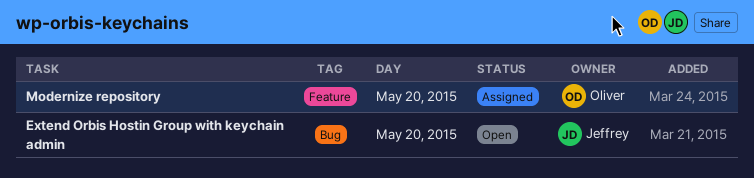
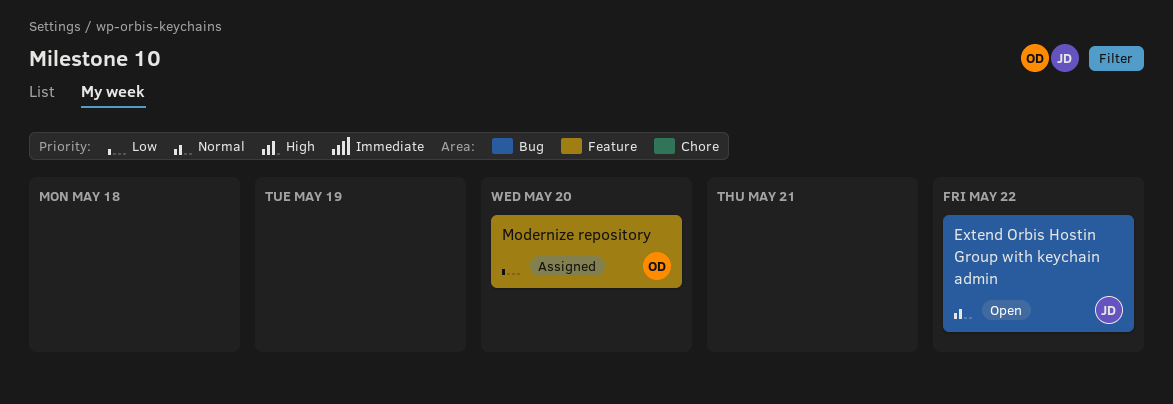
Extend Orbis Hostin Group with keychain admin, day: May 20 -> May 22

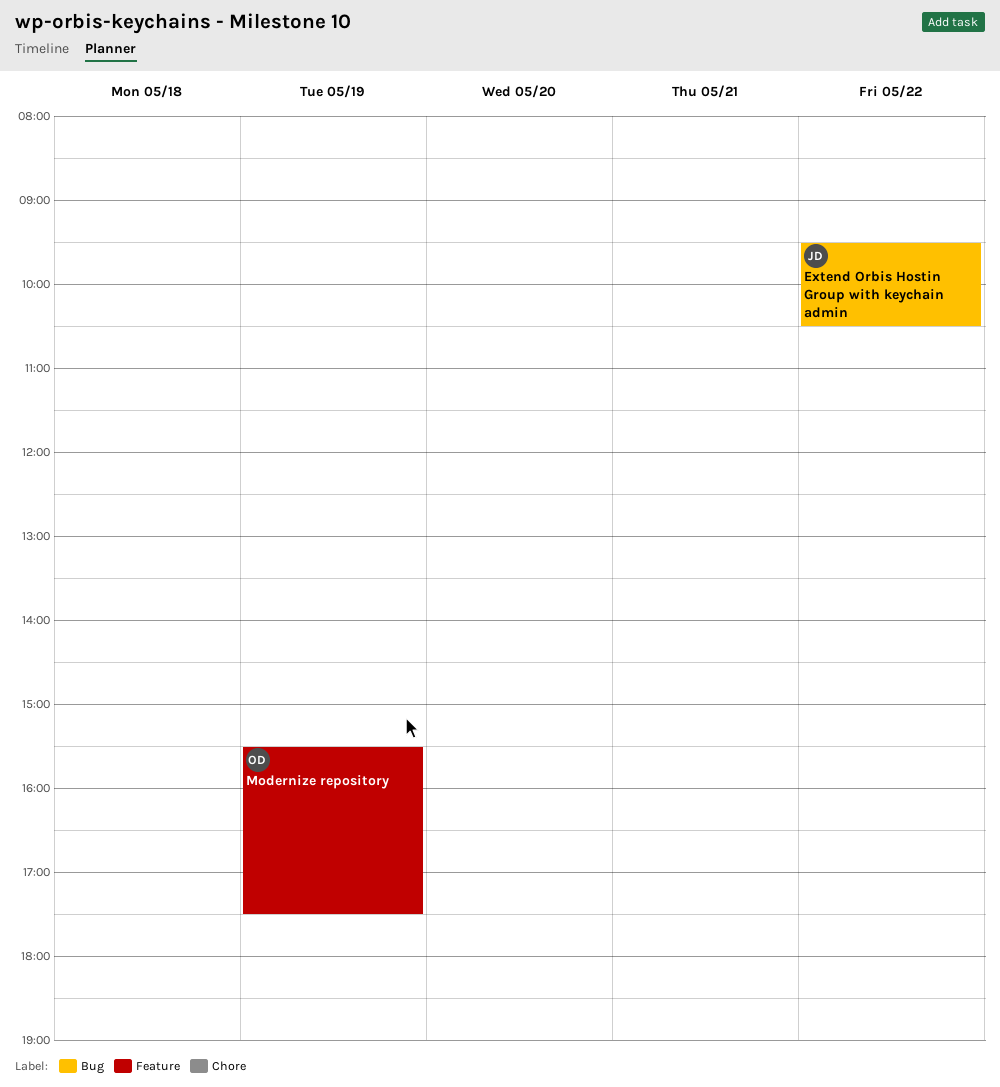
Modernize repository, day: May 20 -> May 19

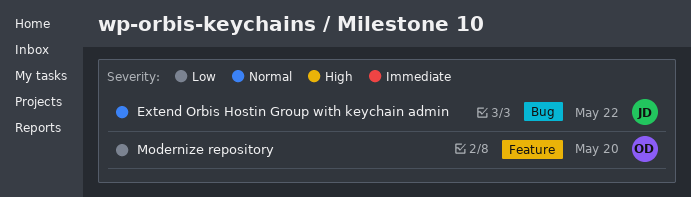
Modernize repository, day: May 19 -> May 20

